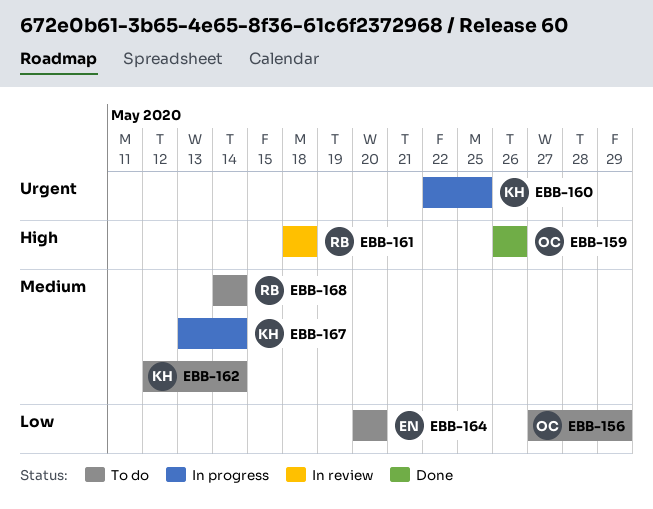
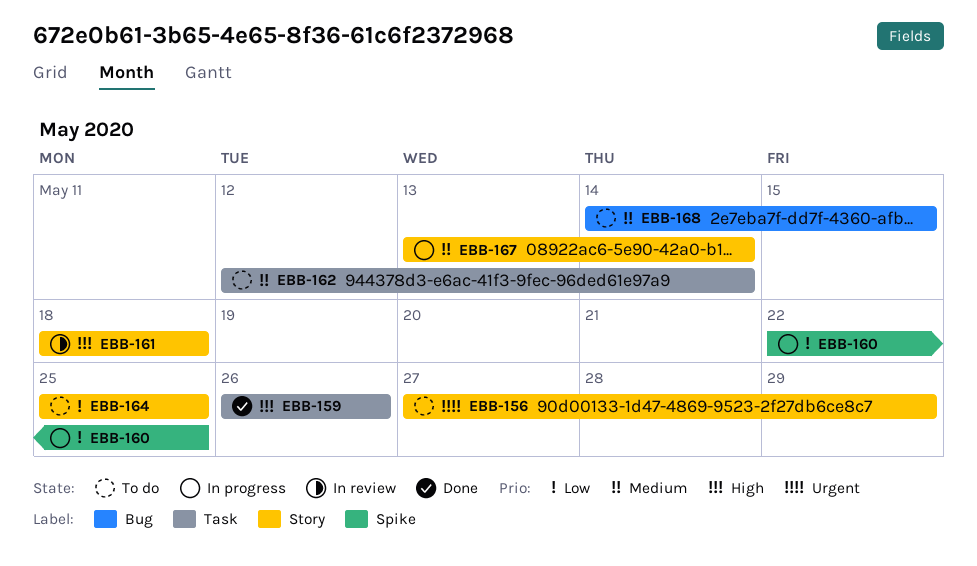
EBB-156, priority: Low -> Urgent
EBB-160, priority: Urgent -> Low
EBB-164, start: May 20 -> May 25
EBB-164, due: May 20 -> May 25
EBB-168, due: May 14 -> May 15

